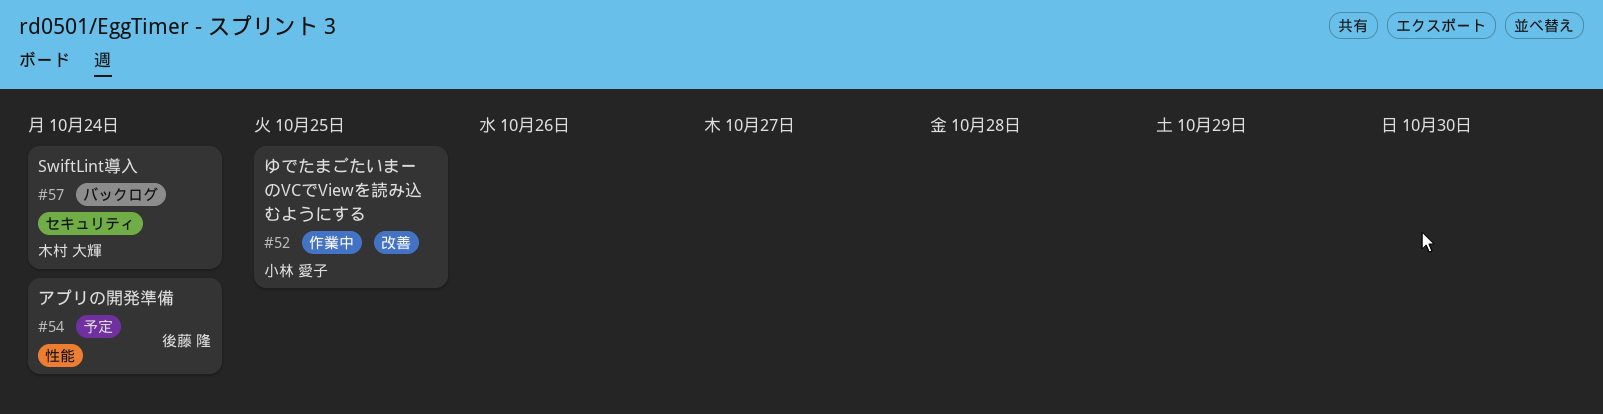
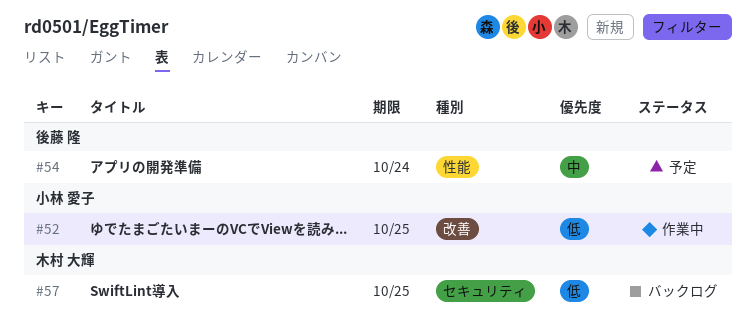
#57, due: Oct 24 -> Oct 25

